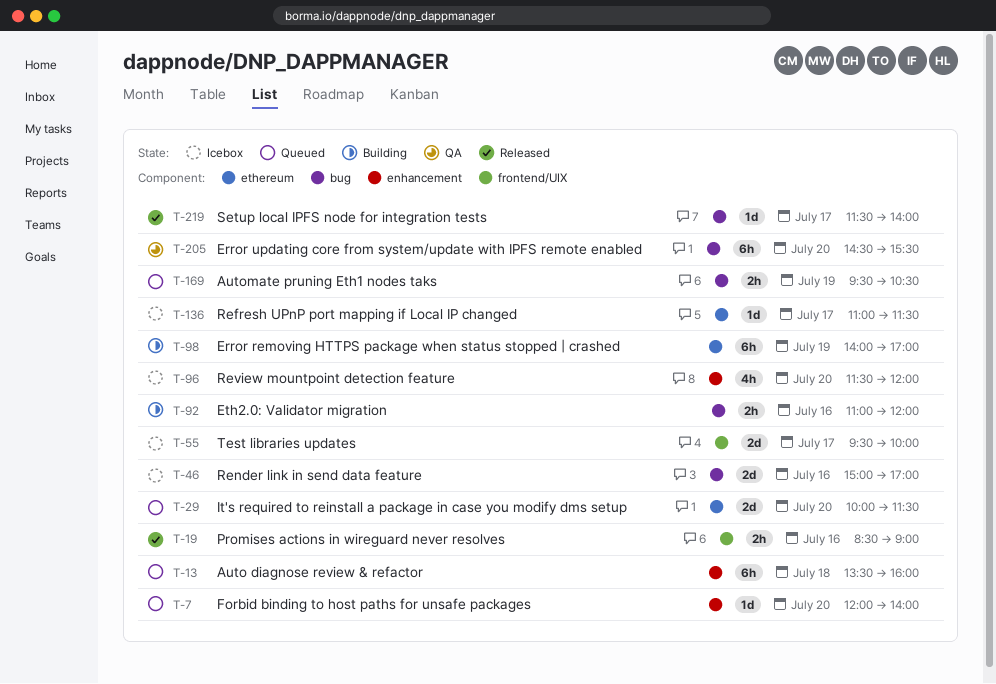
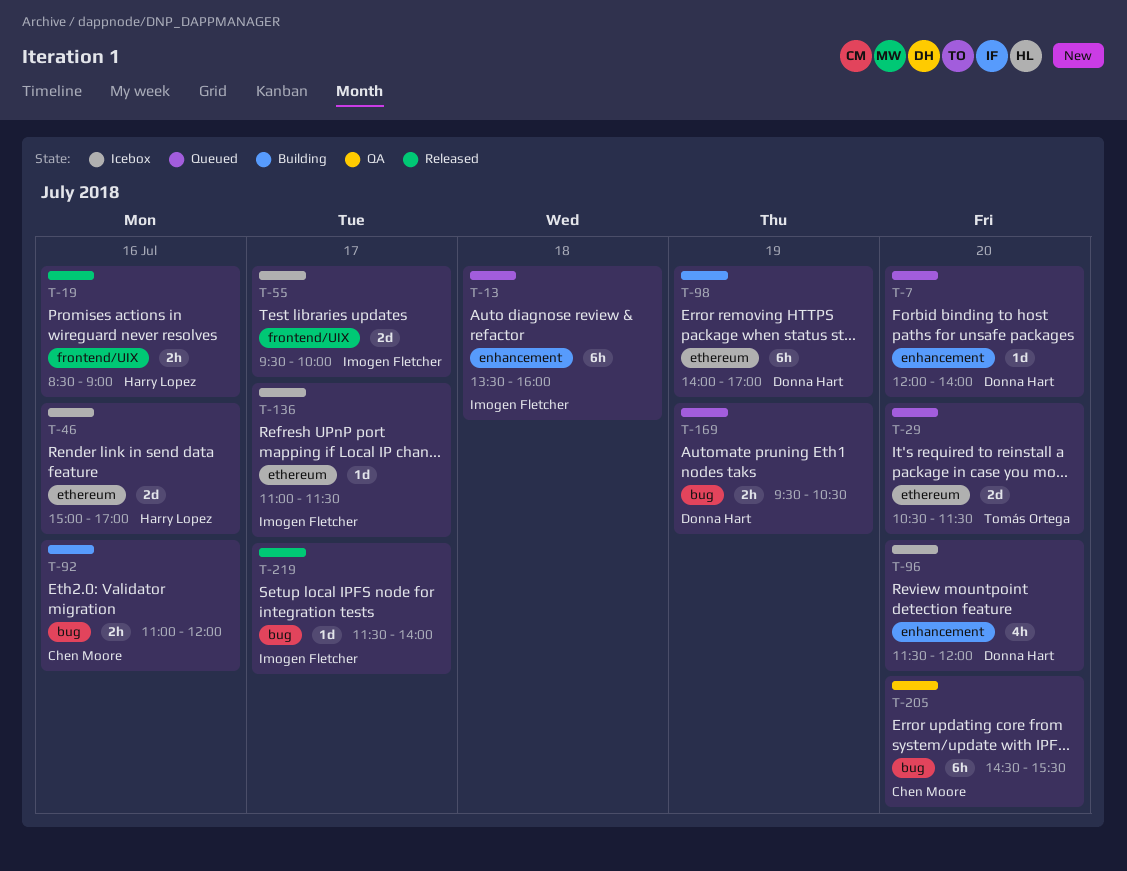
T-29, begins: 10:00 -> 10:30
T-46, label: bug -> ethereum

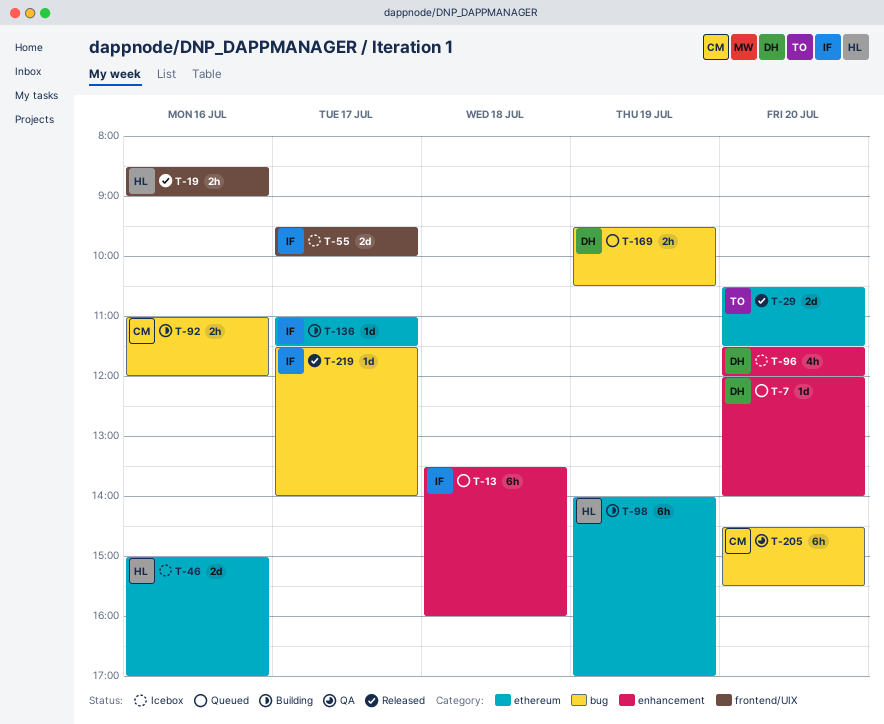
T-29, status: Queued -> Released
T-98, owner: Donna Hart -> Harry Lopez
T-136, status: Icebox -> Building

